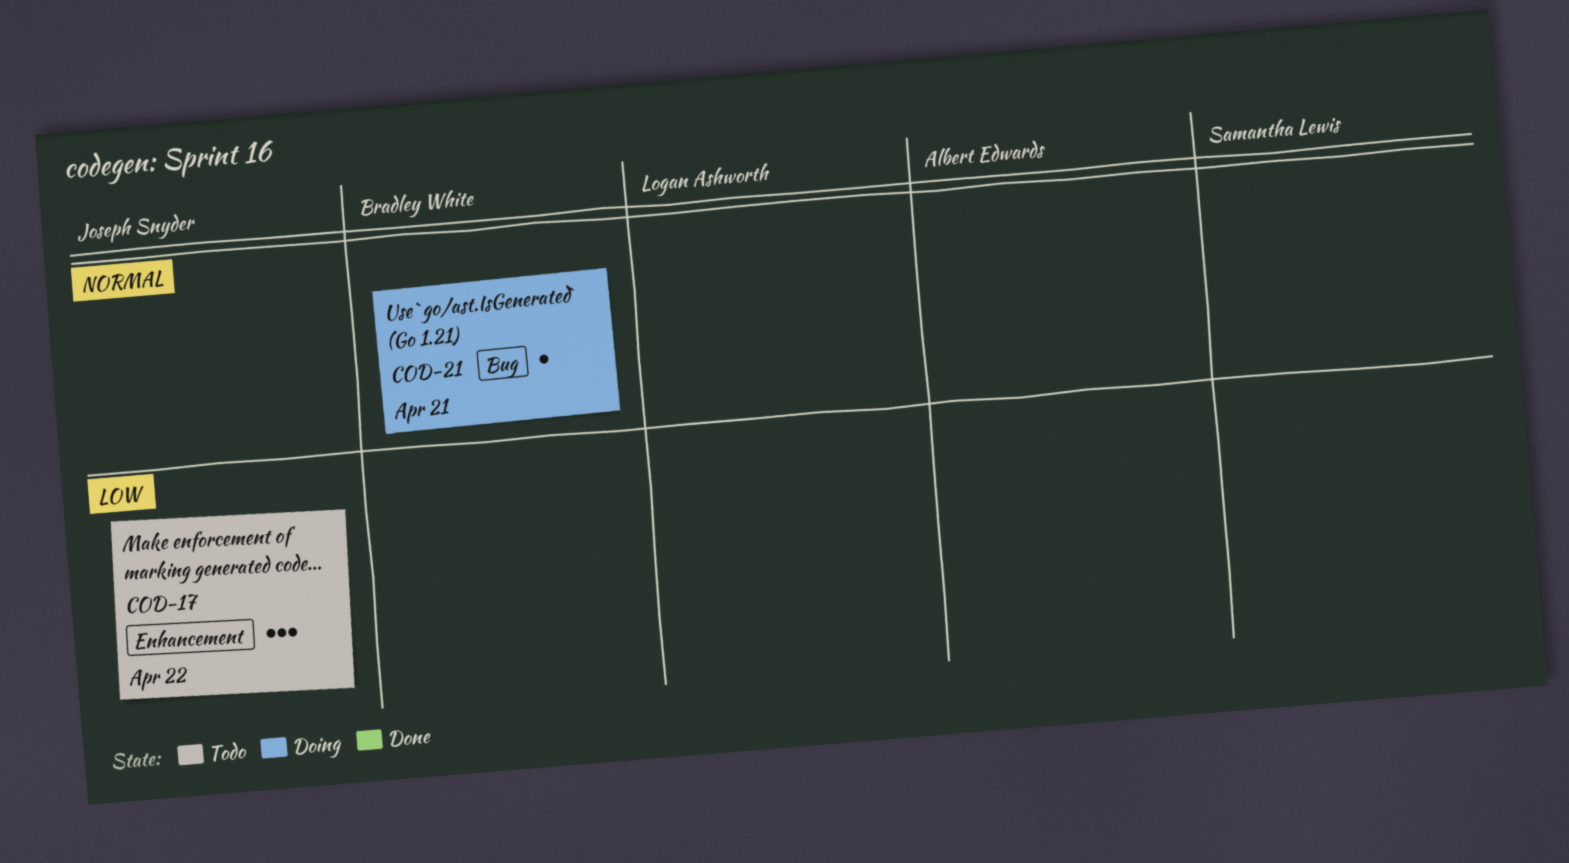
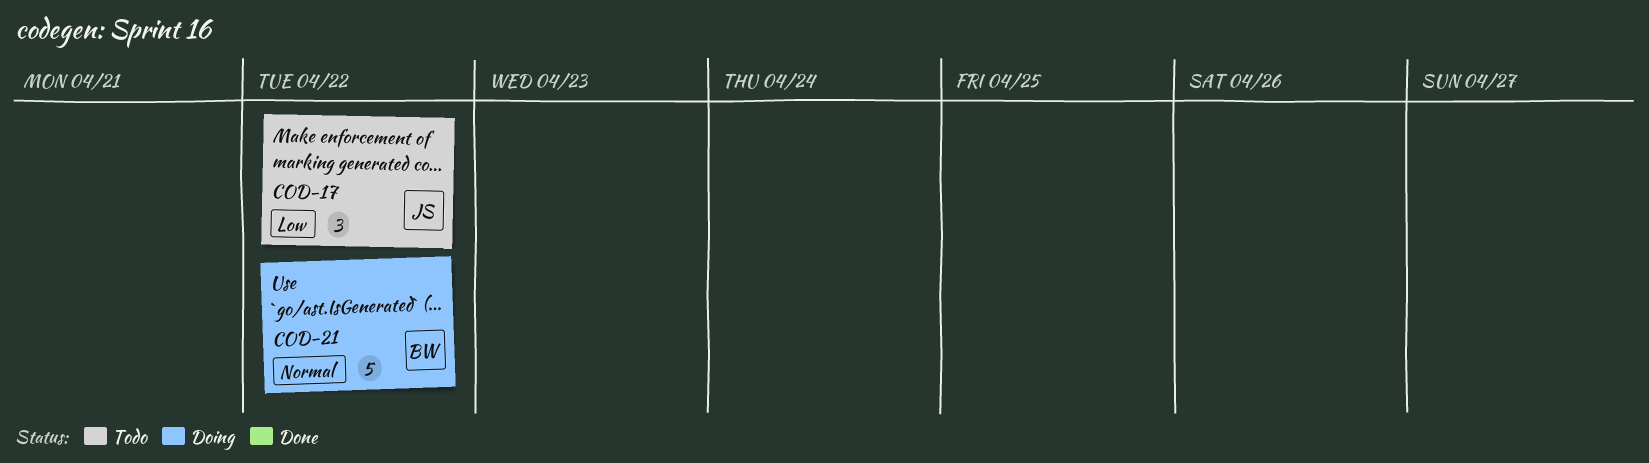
COD-21, estimate: 1 -> 5
COD-21, due: Apr 21 -> Apr 22

